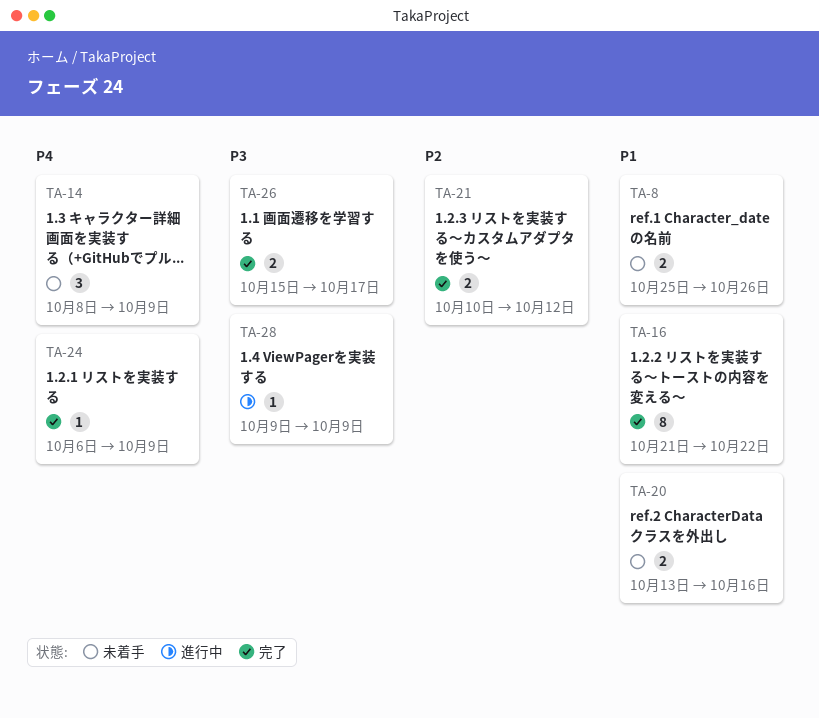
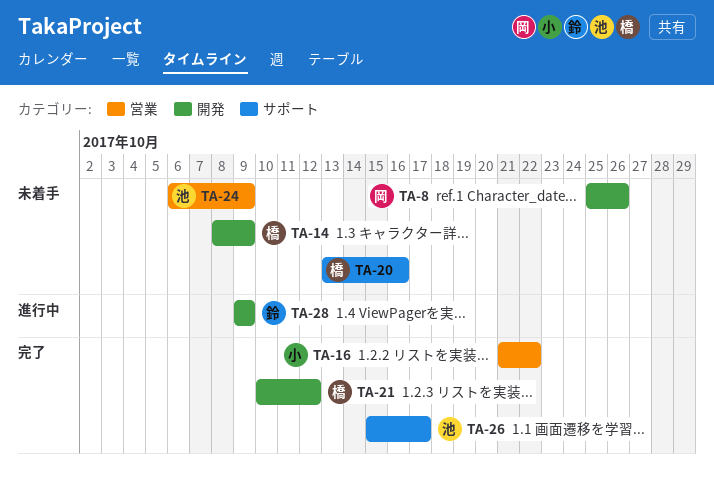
TA-24, status: 完了 -> 未着手

